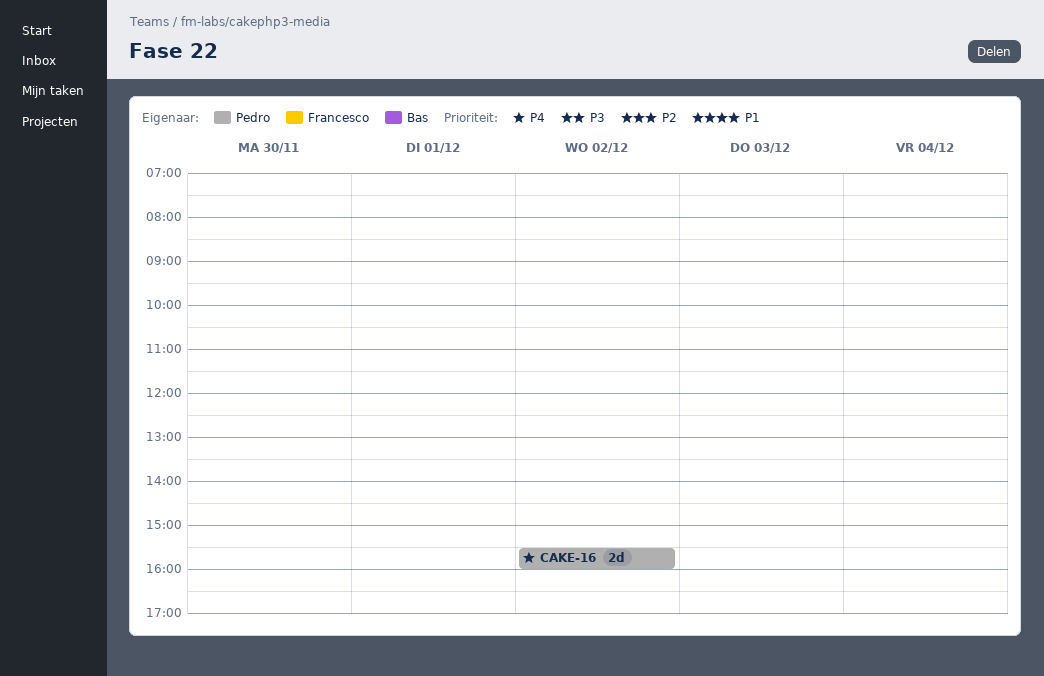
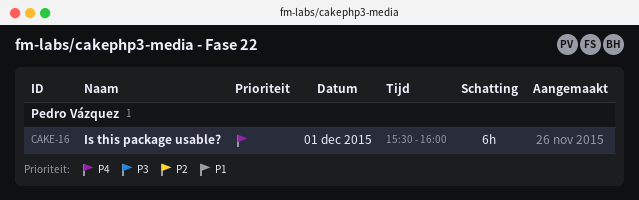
CAKE-16, estimate: 2d -> 6h
CAKE-16, day: Dec 2 -> Dec 1

